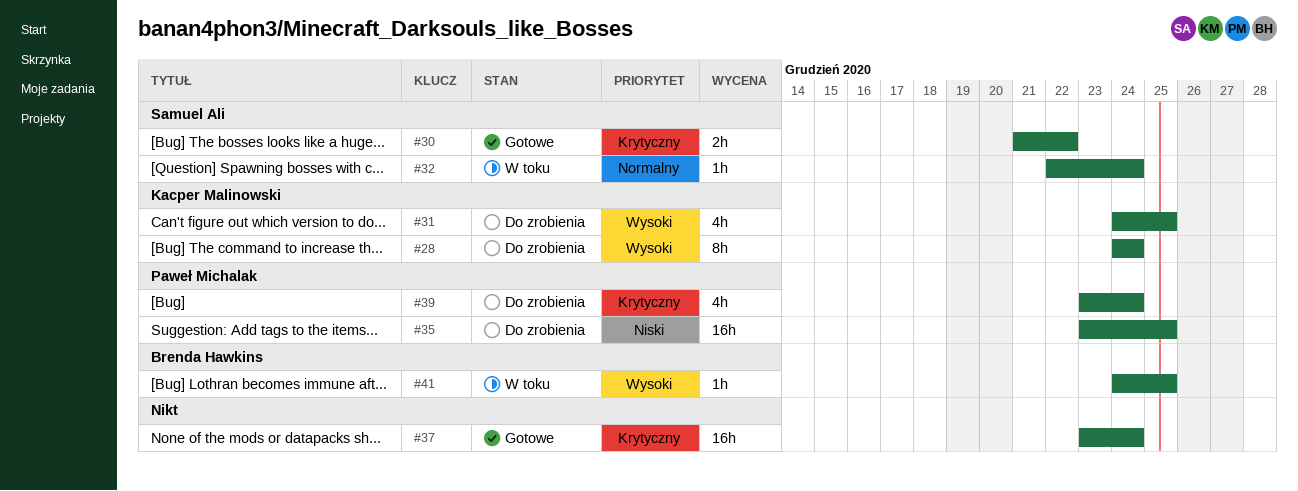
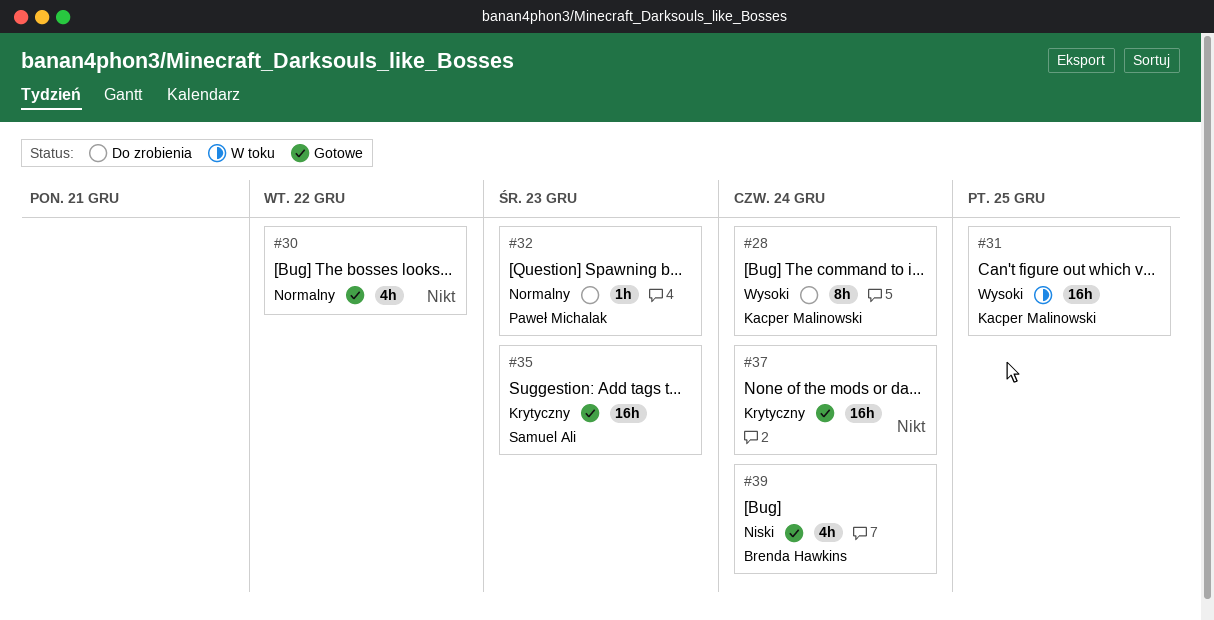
#30, owner: Samuel Ali -> none
#30, priority: Krytyczny -> Normalny
#30, estimate: 2h -> 4h
#31, status: Do zrobienia -> W toku
#31, estimate: 4h -> 16h
#32, status: W toku -> Do zrobienia
#32, owner: Samuel Ali -> Paweł Michalak
#32, due: Dec 24 -> Dec 23
#35, status: Do zrobienia -> Gotowe
#35, owner: Paweł Michalak -> Samuel Ali
#35, priority: Niski -> Krytyczny
#35, due: Dec 25 -> Dec 23
#39, status: Do zrobienia -> Gotowe
#39, owner: Paweł Michalak -> Brenda Hawkins
#39, priority: Krytyczny -> Niski
#41: present -> none

